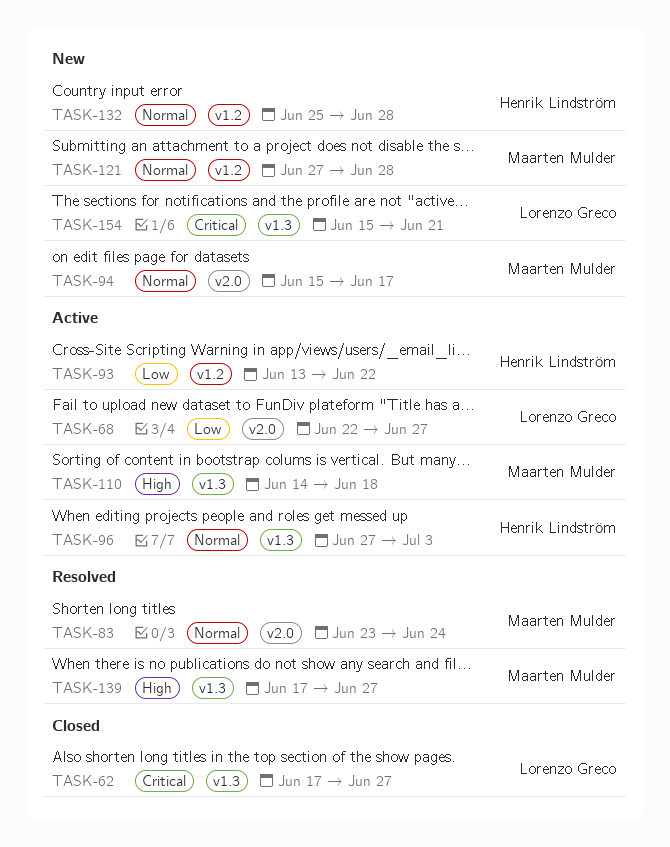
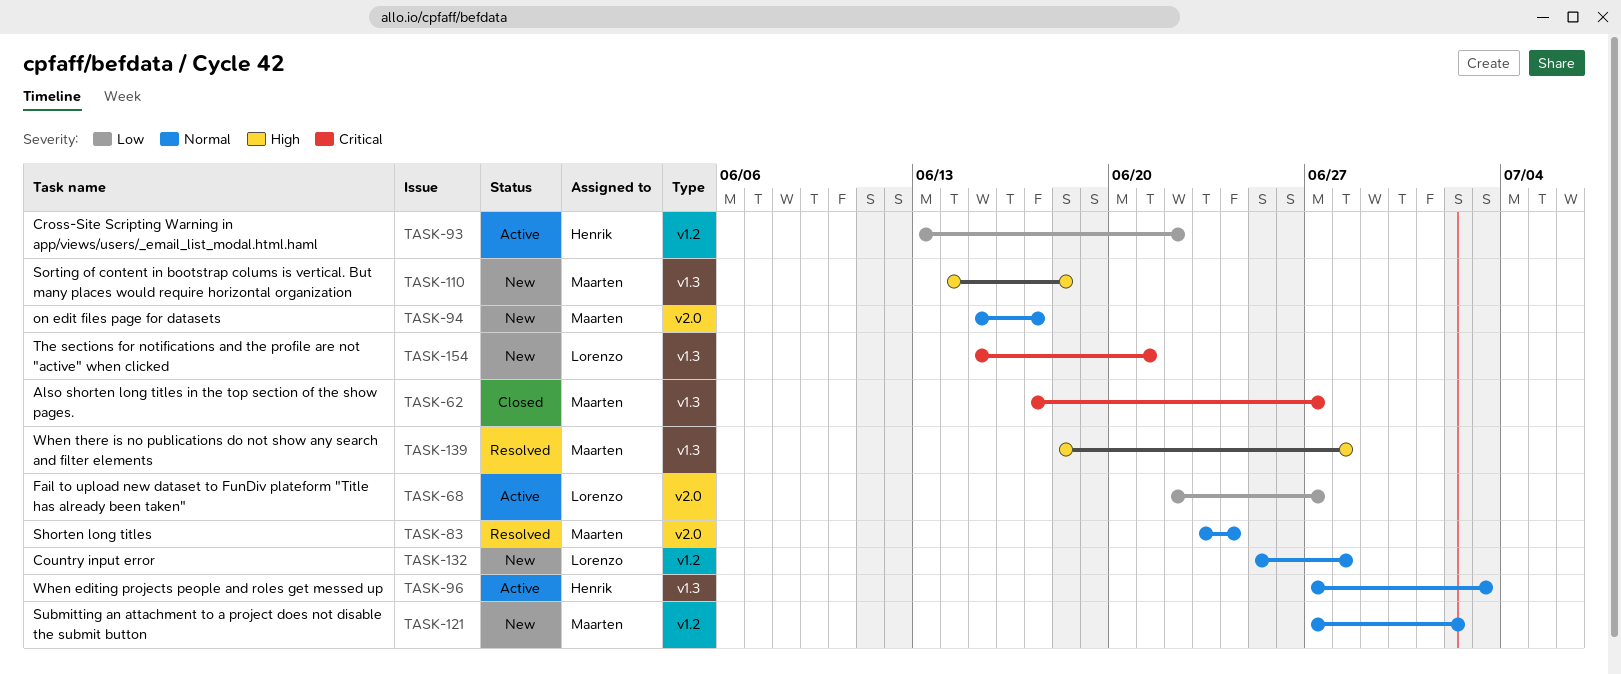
TASK-62, owner: Lorenzo Greco -> Maarten Mulder
TASK-110, status: Active -> New
TASK-121, due: Jun 28 -> Jul 2
TASK-132, owner: Henrik Lindström -> Lorenzo Greco
TASK-139, start: Jun 17 -> Jun 18
TASK-139, due: Jun 27 -> Jun 28

